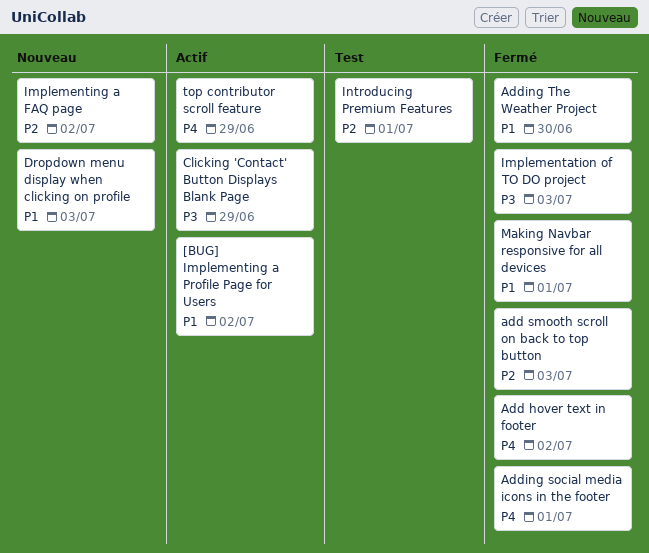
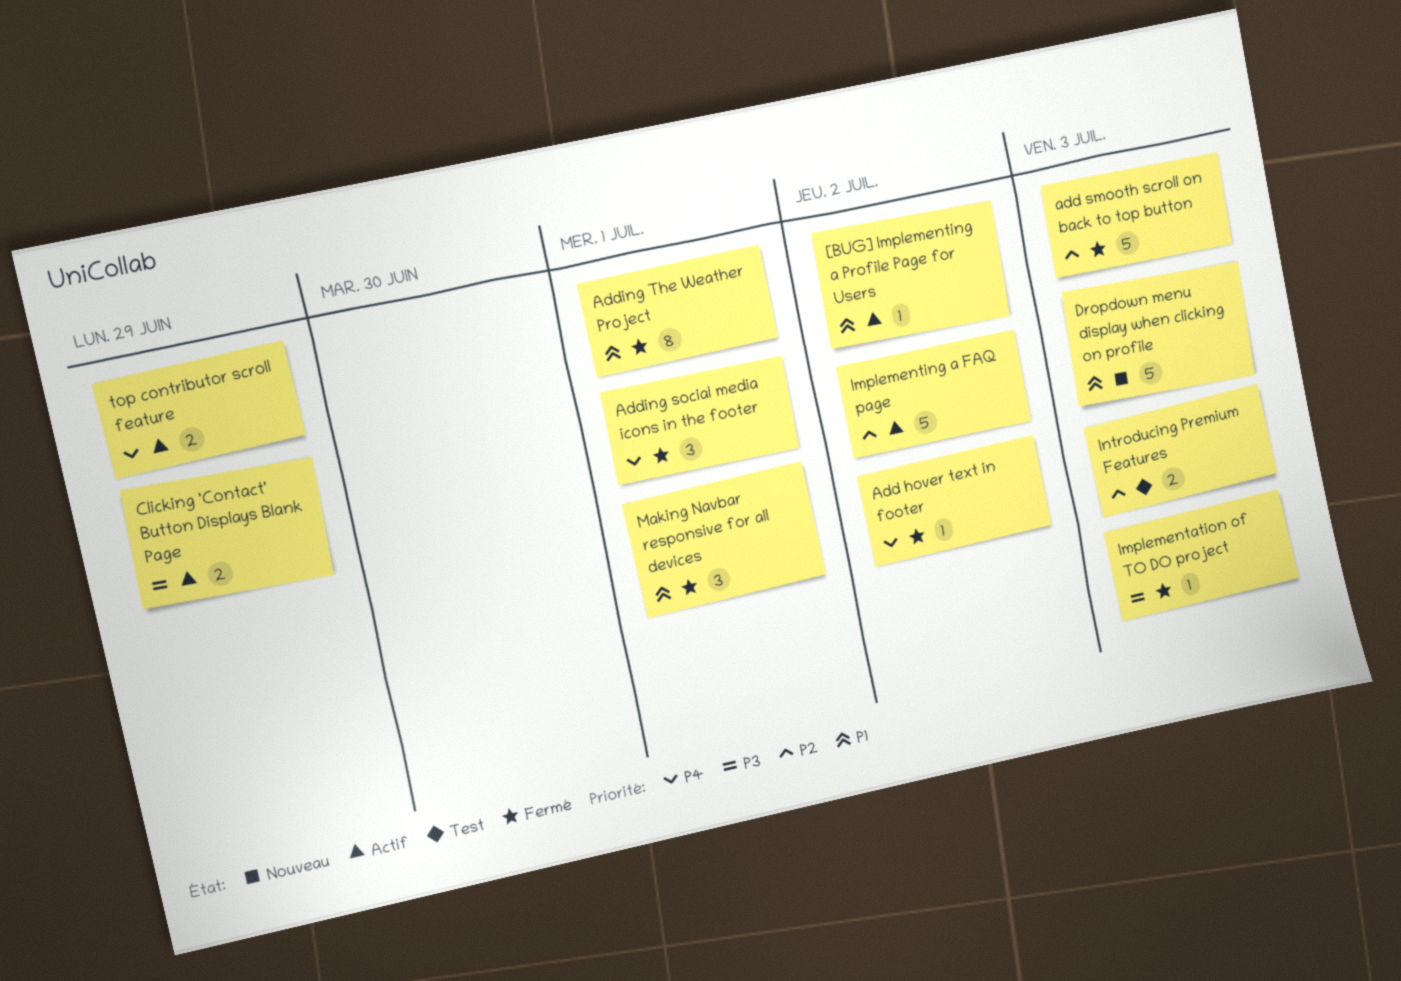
Adding The Weather Project, due: Jun 30 -> Jul 1
Implementing a FAQ page, status: Nouveau -> Actif
Introducing Premium Features, due: Jul 1 -> Jul 3

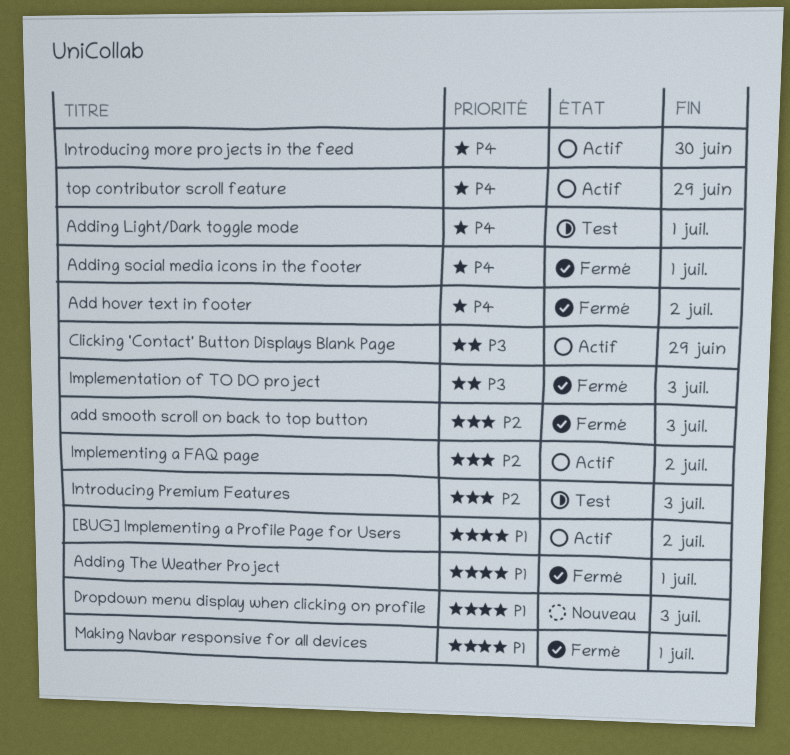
Adding Light/Dark toggle mode: none -> present
Introducing more projects in the feed: none -> present

